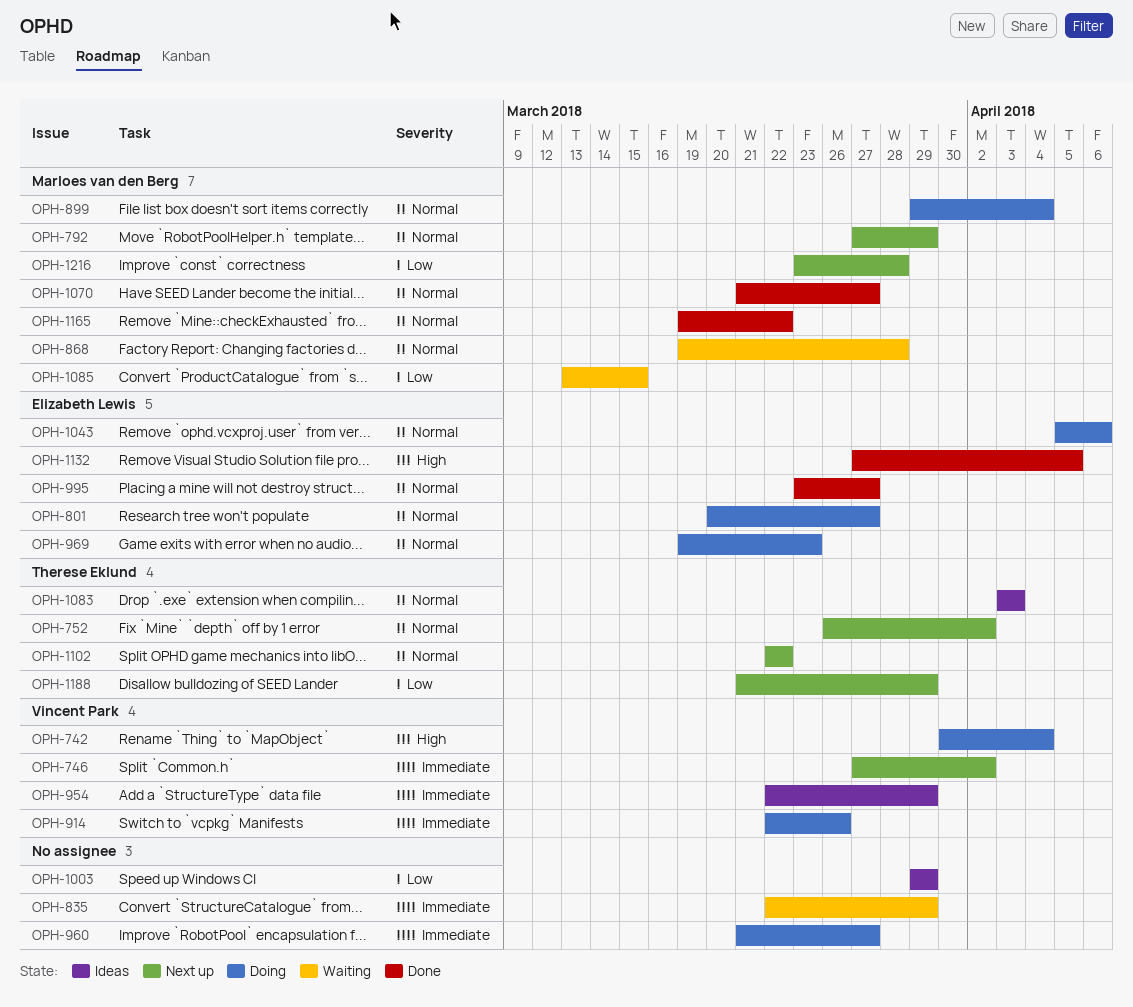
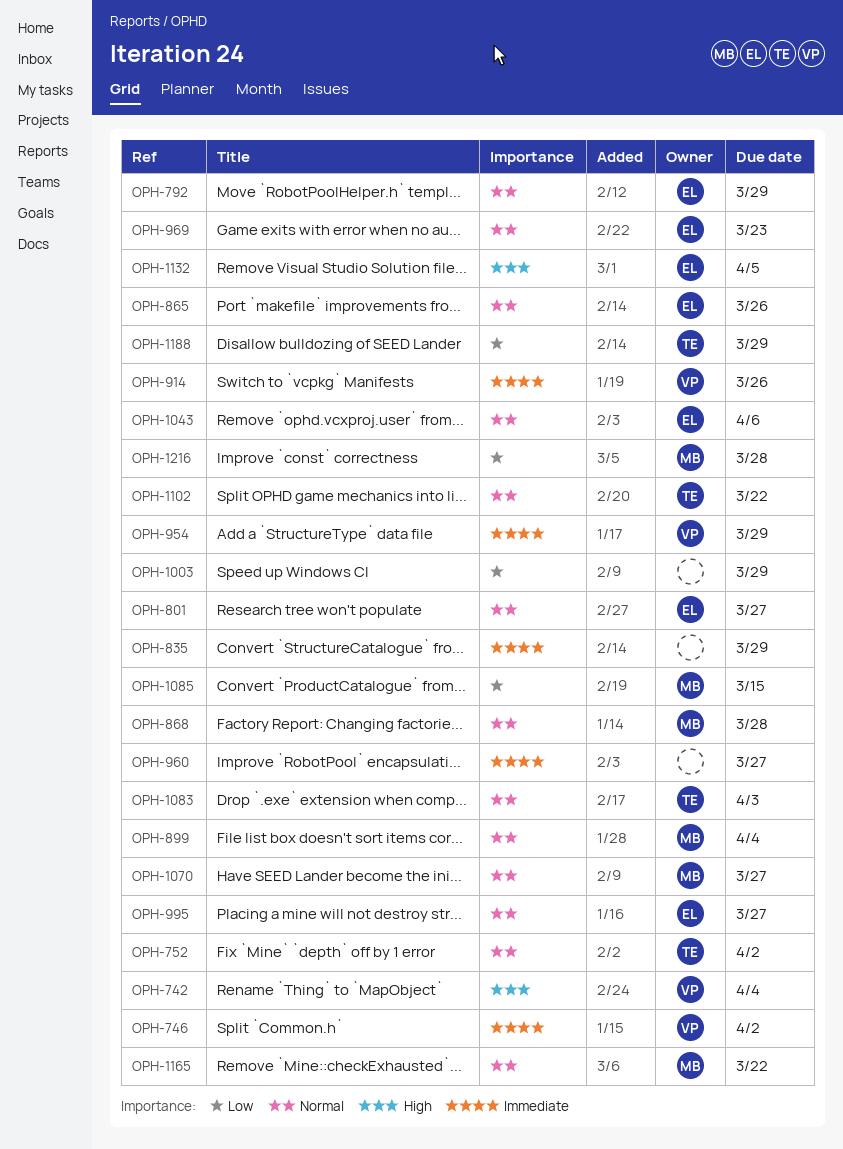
OPH-792, owner: Marloes van den Berg -> Elizabeth Lewis
OPH-865: none -> present

